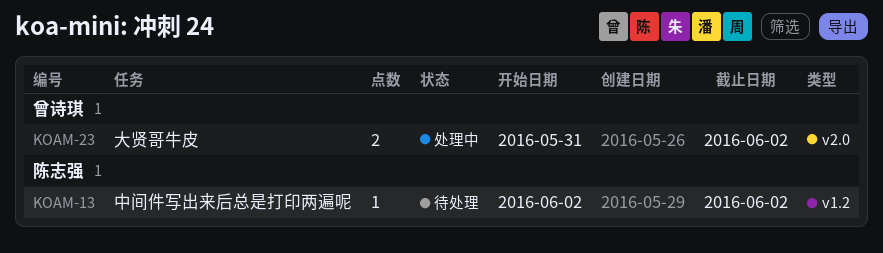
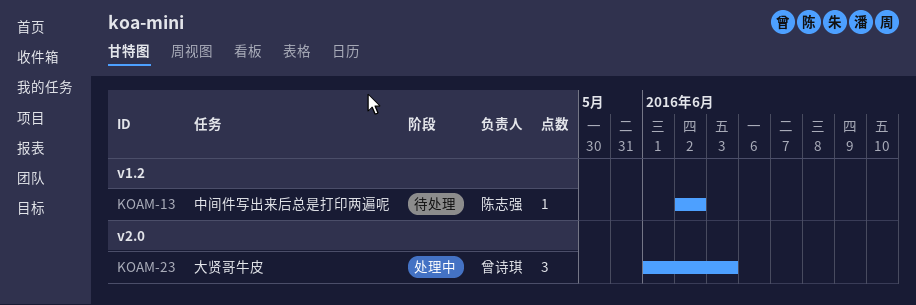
KOAM-23, estimate: 2 -> 3
KOAM-23, start: May 31 -> Jun 1
KOAM-23, due: Jun 2 -> Jun 3

